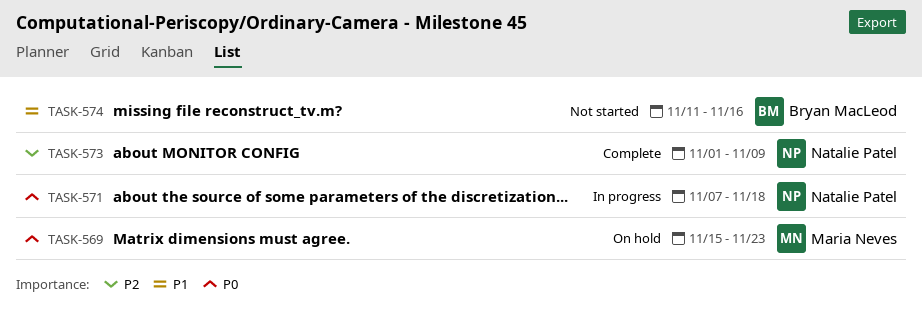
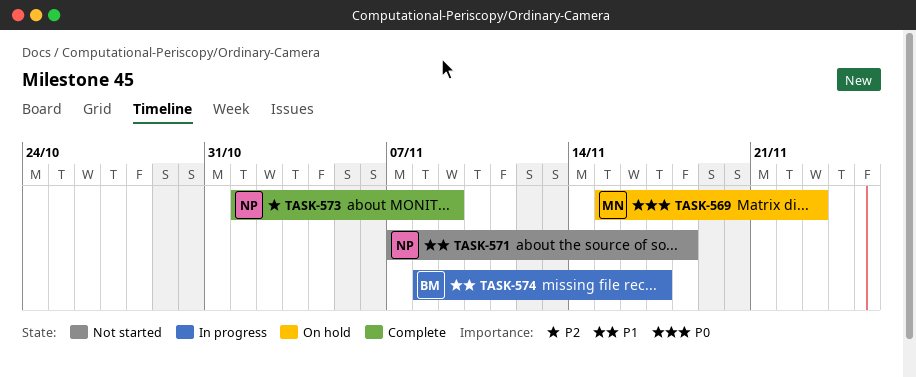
TASK-571, status: In progress -> Not started
TASK-571, priority: P0 -> P1
TASK-574, status: Not started -> In progress
TASK-574, start: Nov 11 -> Nov 8
TASK-574, due: Nov 16 -> Nov 17

